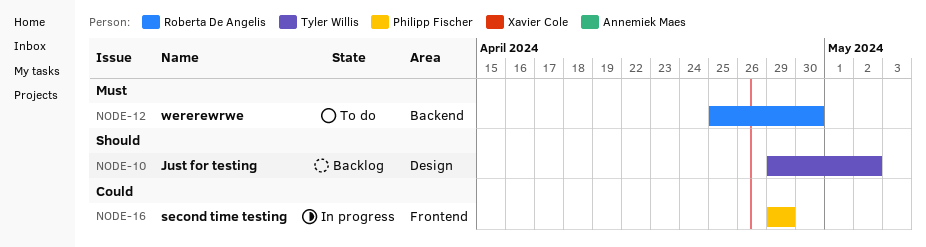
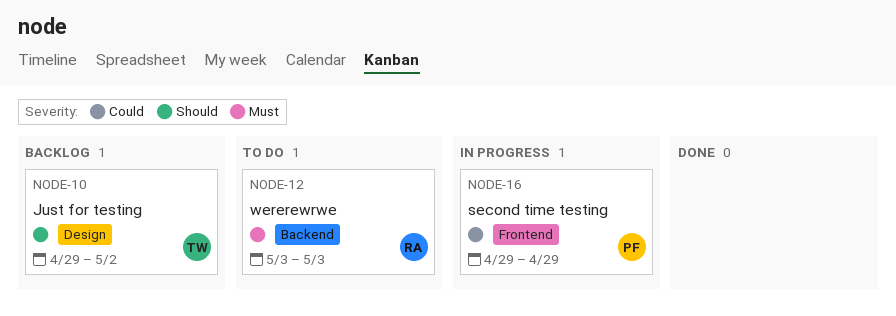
NODE-12, start: Apr 25 -> May 3
NODE-12, due: Apr 30 -> May 3

